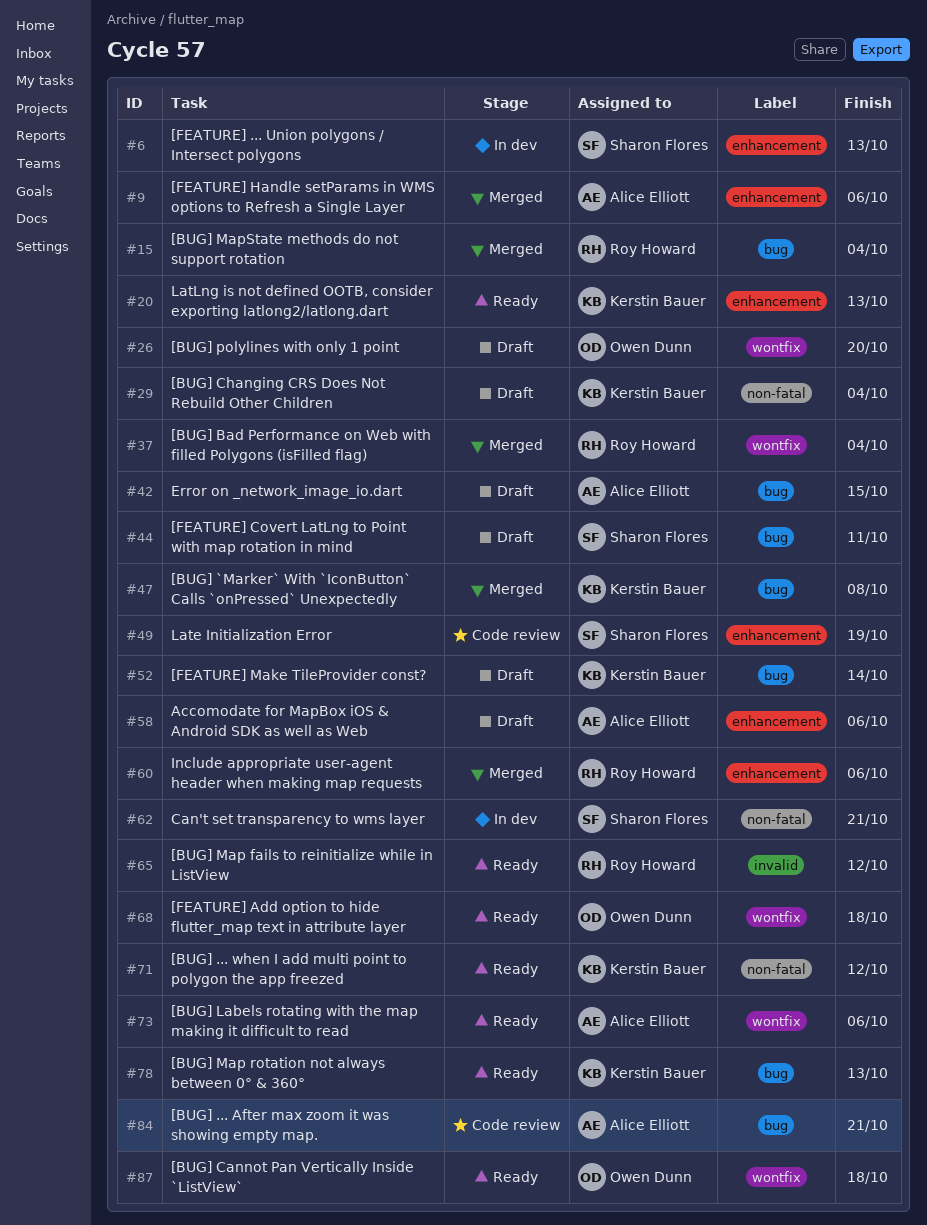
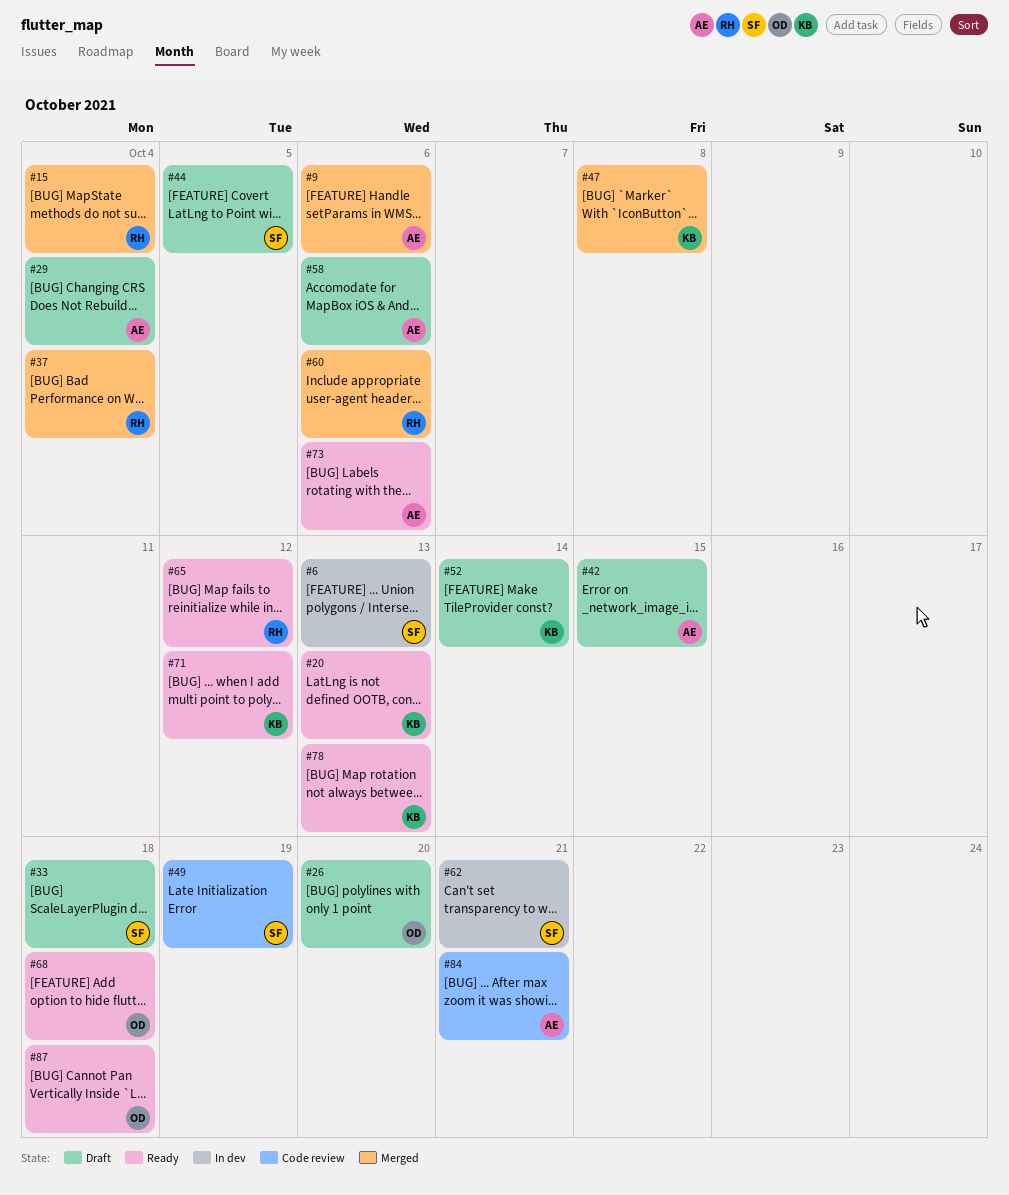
#29, owner: Kerstin Bauer -> Alice Elliott
#33: none -> present
#44, due: Oct 11 -> Oct 5

